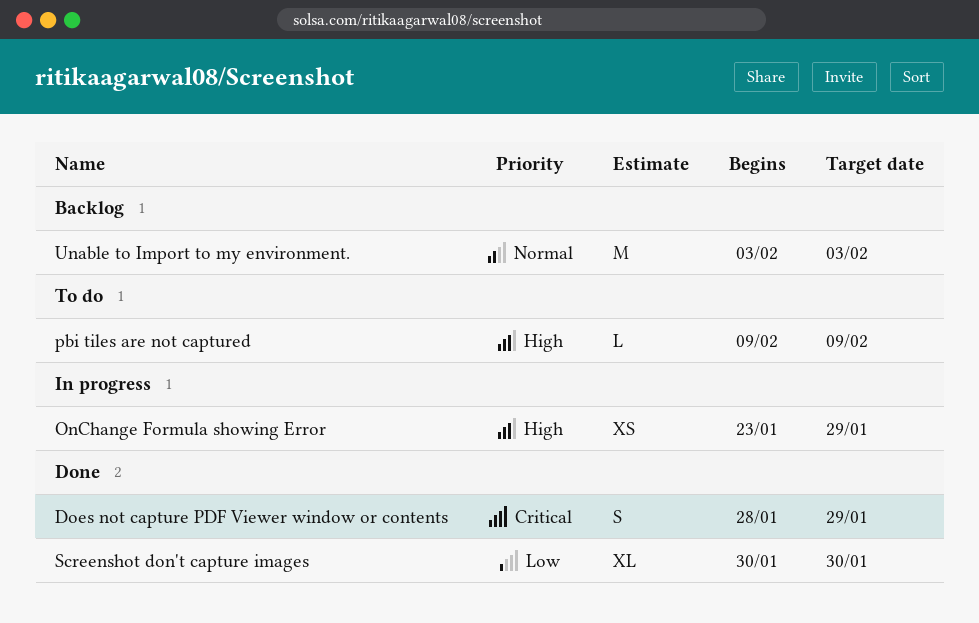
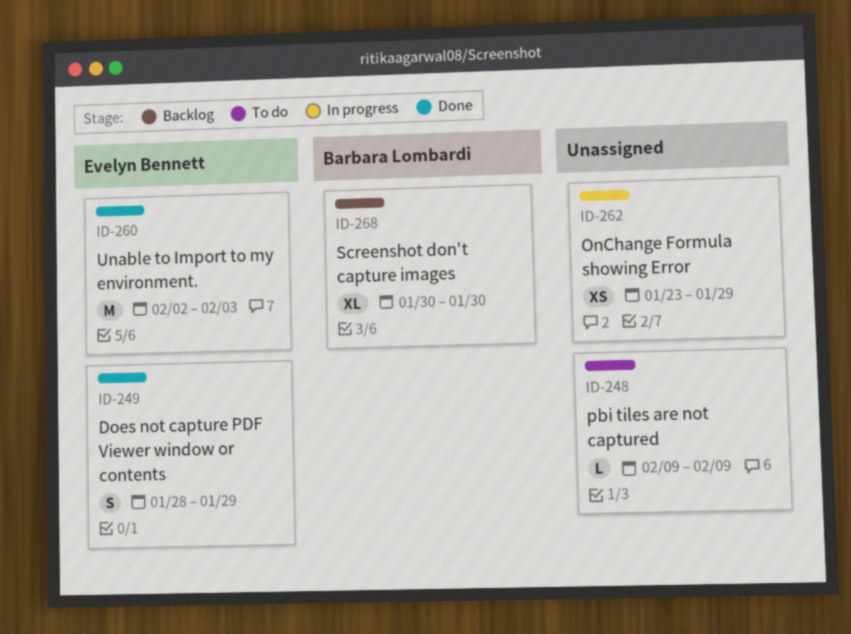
Screenshot don't capture images, status: Done -> Backlog
Unable to Import to my environment., status: Backlog -> Done
Unable to Import to my environment., start: Feb 3 -> Feb 2

